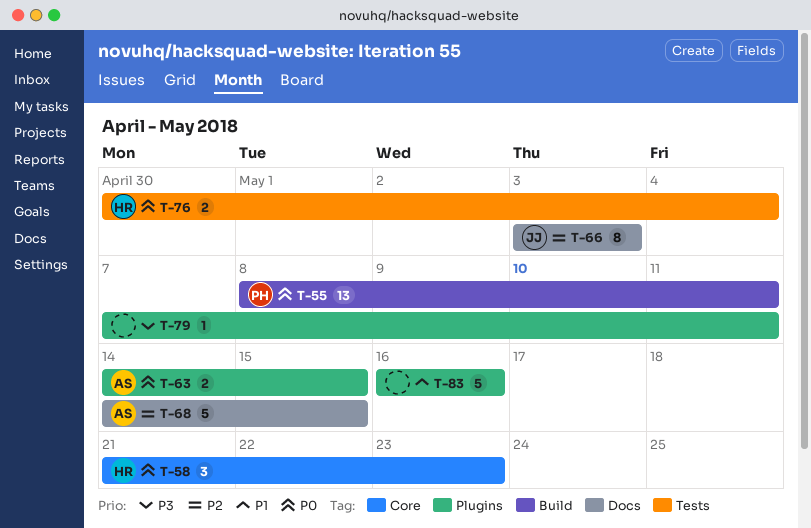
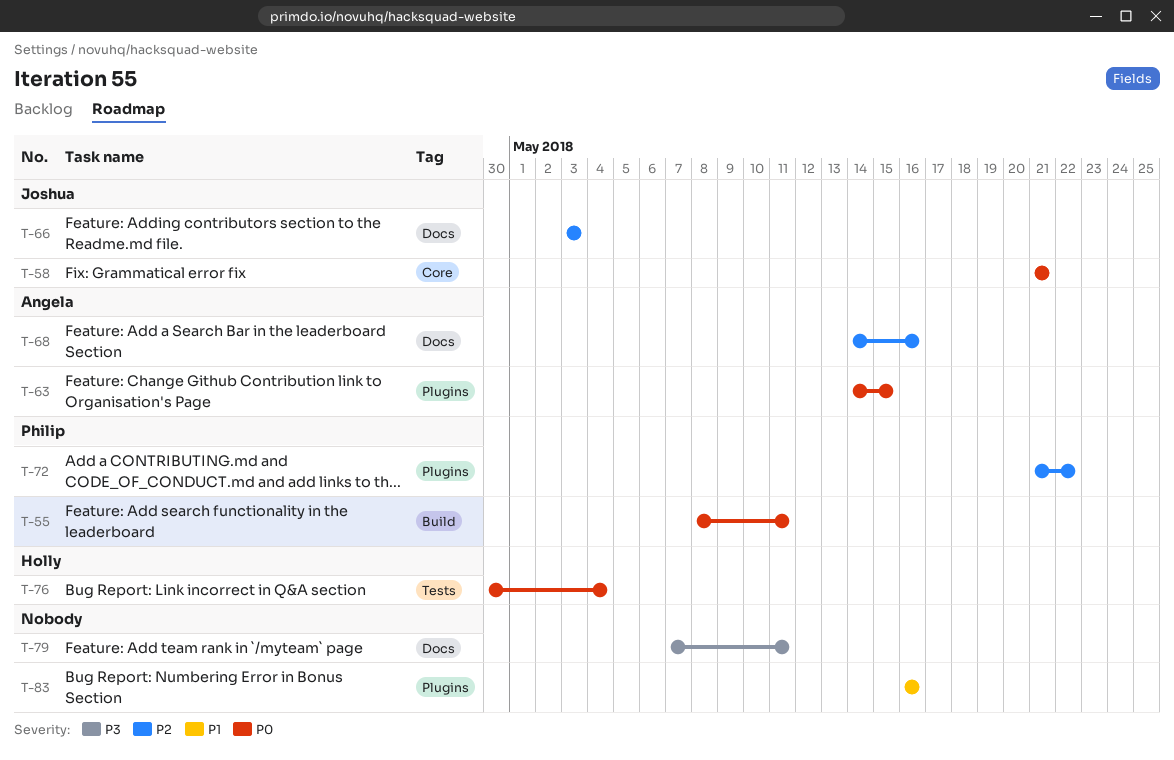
T-58, owner: Holly -> Joshua
T-58, due: May 23 -> May 21
T-68, due: May 15 -> May 16
T-72: none -> present
T-79, label: Plugins -> Docs

